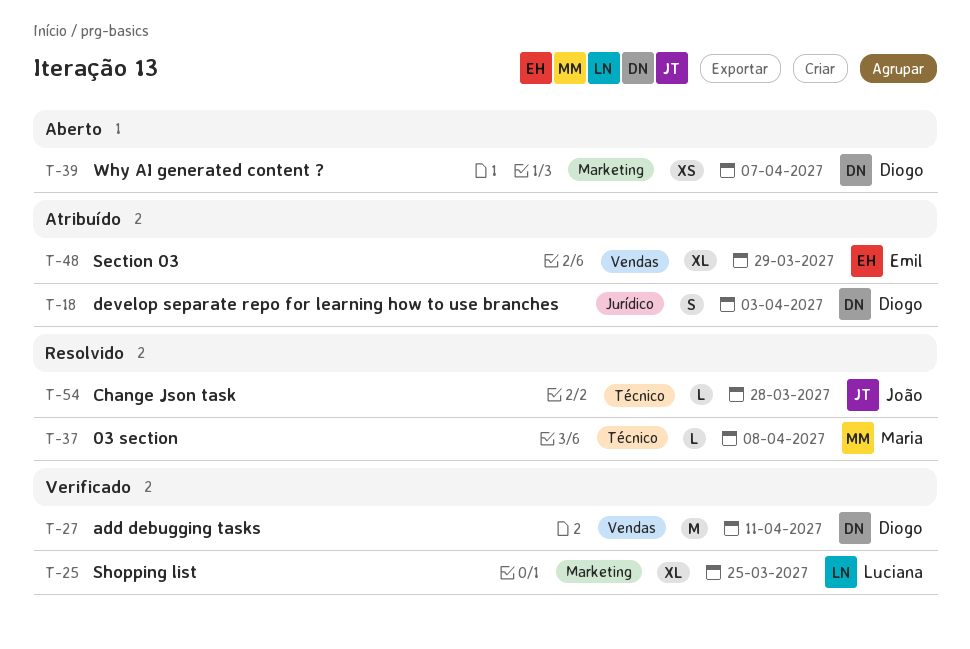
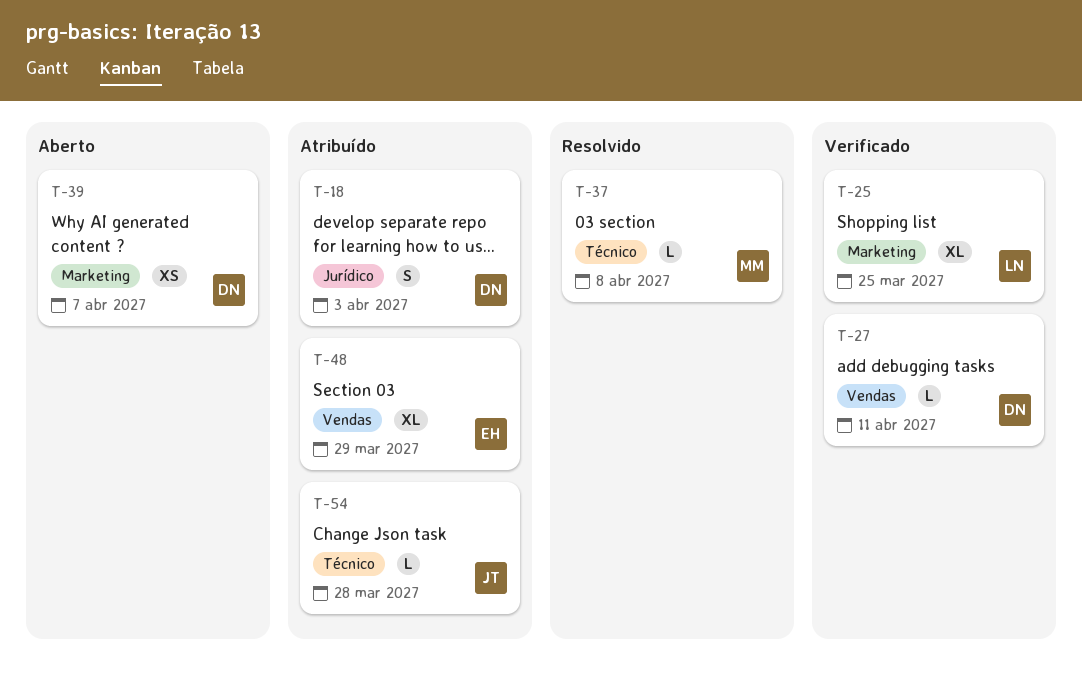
T-27, estimate: M -> L
T-54, status: Resolvido -> Atribuído

